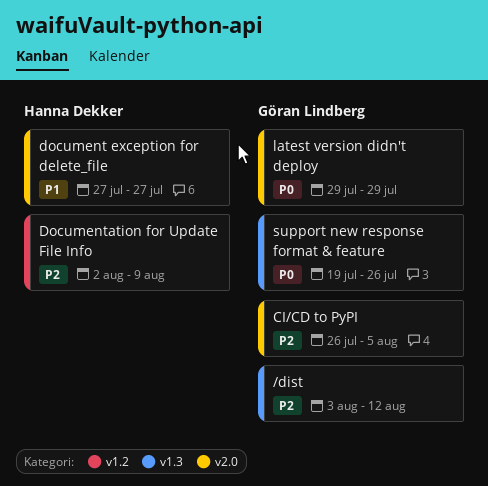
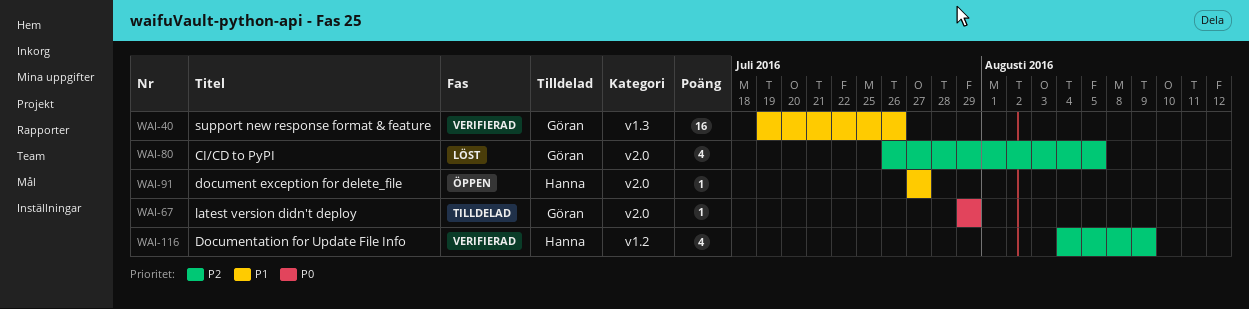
/dist: present -> none
Documentation for Update File Info, start: Aug 2 -> Aug 4
support new response format & feature, priority: P0 -> P1

